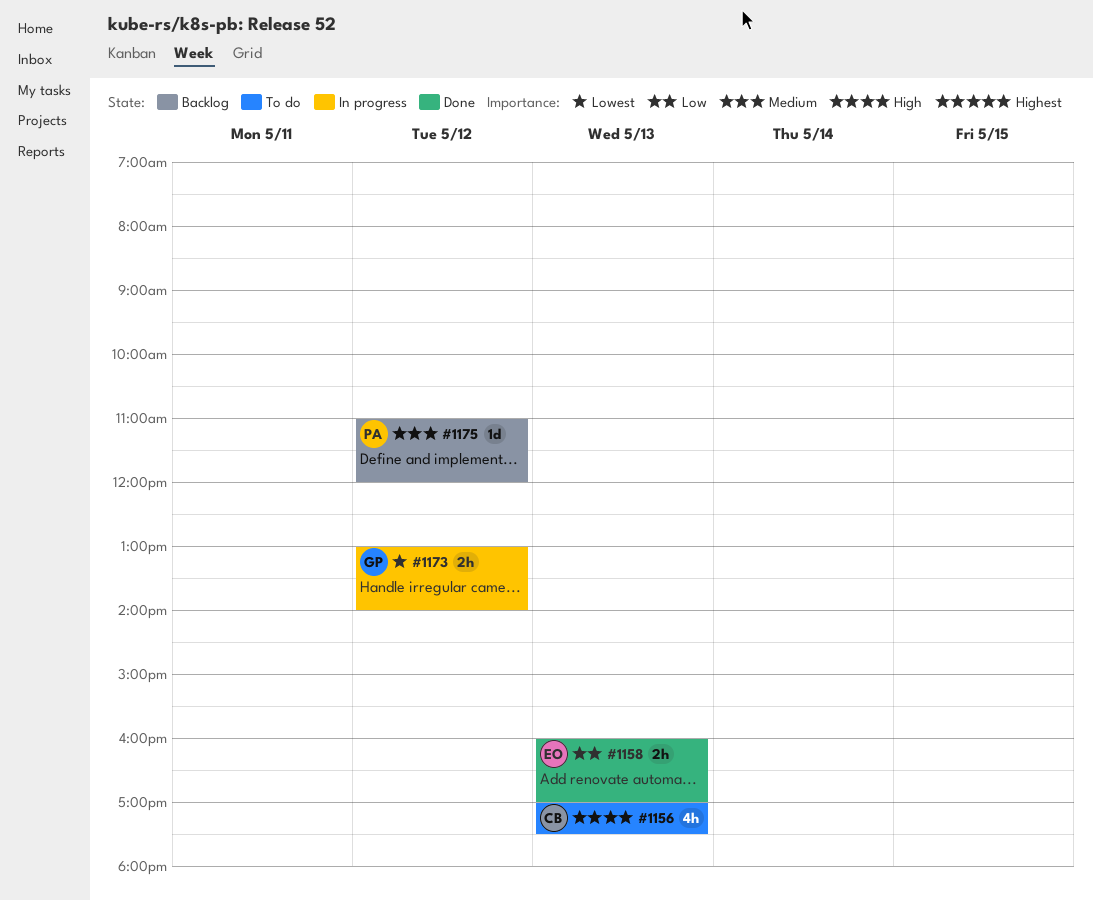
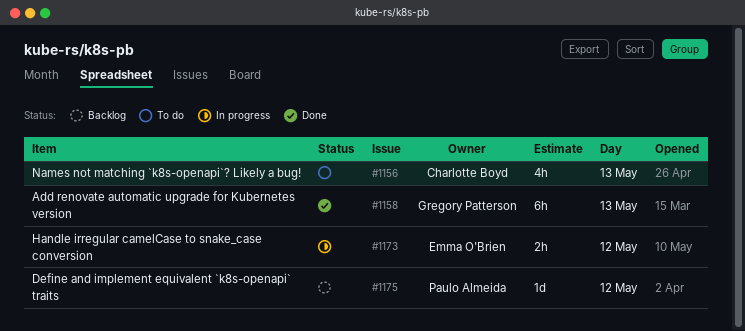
#1158, owner: Emma O'Brien -> Gregory Patterson
#1158, estimate: 2h -> 6h
#1173, owner: Gregory Patterson -> Emma O'Brien

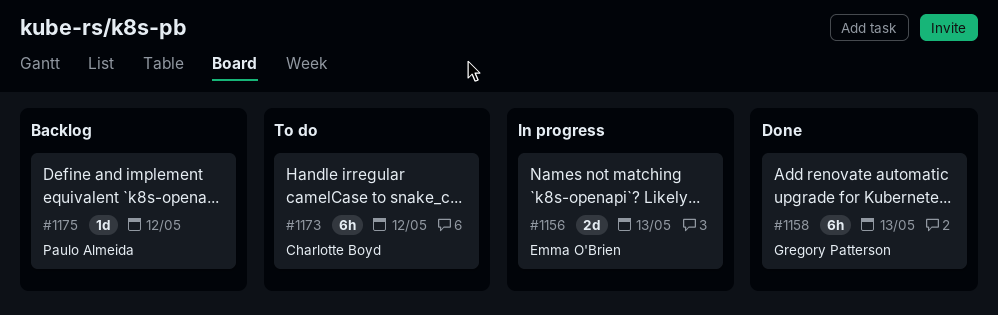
#1156, status: To do -> In progress
#1156, owner: Charlotte Boyd -> Emma O'Brien
#1156, estimate: 4h -> 2d
#1173, status: In progress -> To do
#1173, owner: Emma O'Brien -> Charlotte Boyd
#1173, estimate: 2h -> 6h

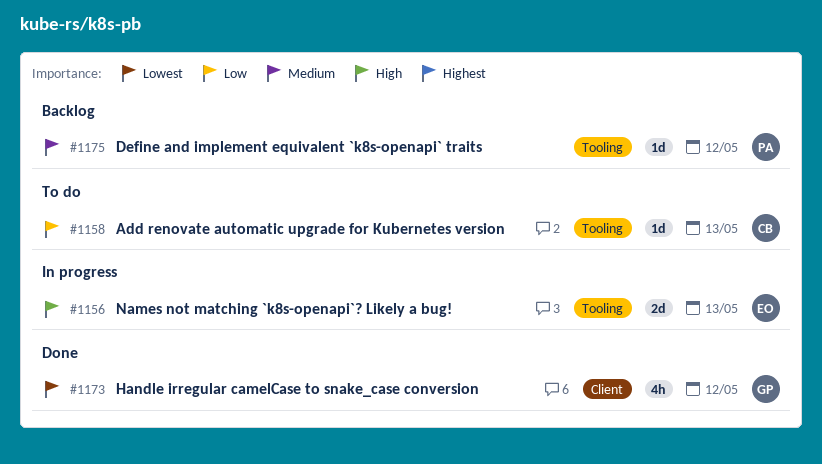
#1158, status: Done -> To do
#1158, owner: Gregory Patterson -> Charlotte Boyd
#1158, estimate: 6h -> 1d
#1173, status: To do -> Done
#1173, owner: Charlotte Boyd -> Gregory Patterson
#1173, estimate: 6h -> 4h

